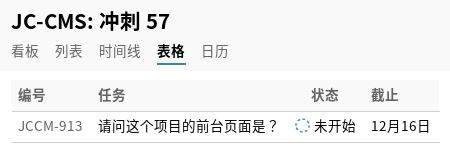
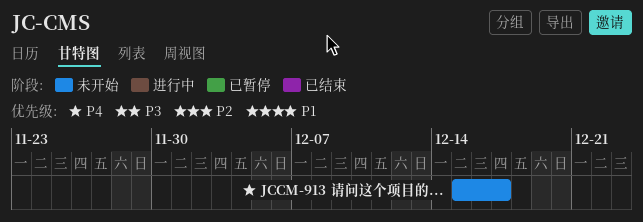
JCCM-913, due: Dec 16 -> Dec 17

